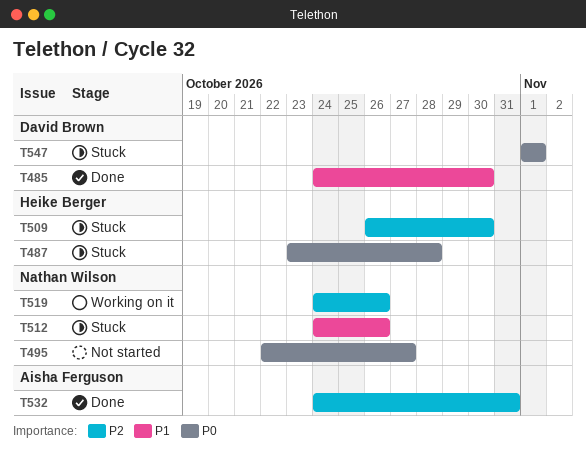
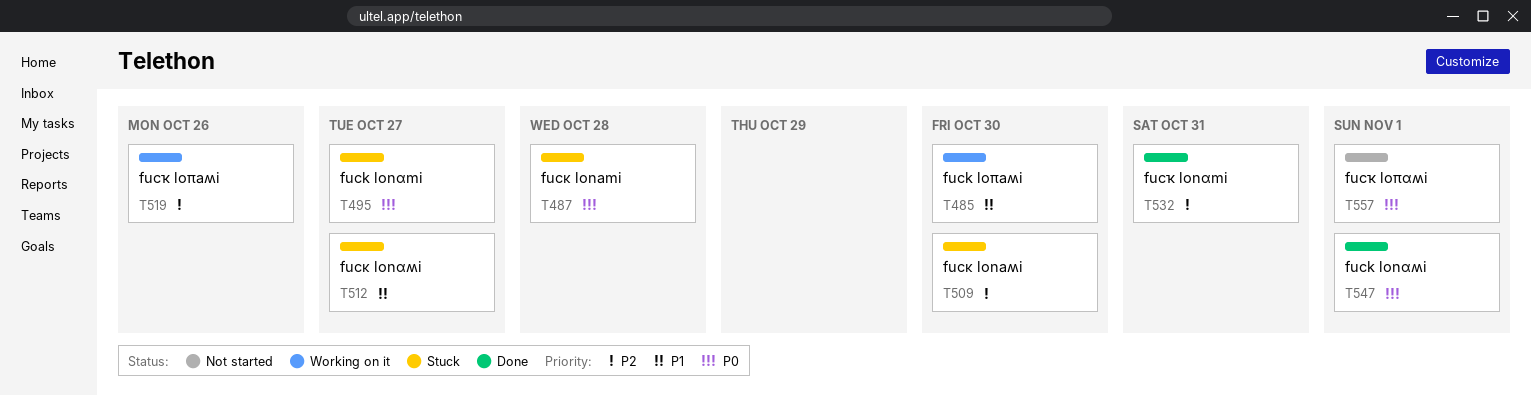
T485, status: Done -> Working on it
T495, status: Not started -> Stuck
T512, due: Oct 26 -> Oct 27
T547, status: Stuck -> Done
T557: none -> present

